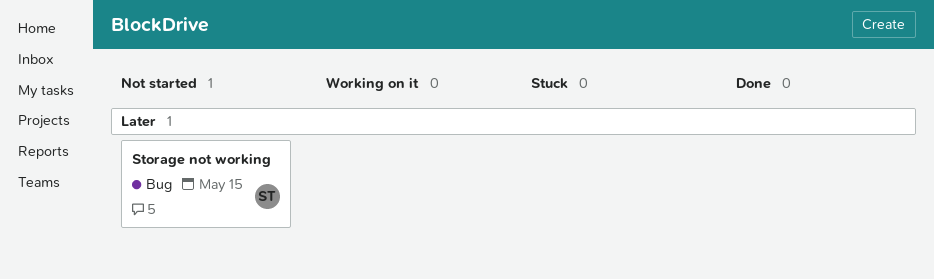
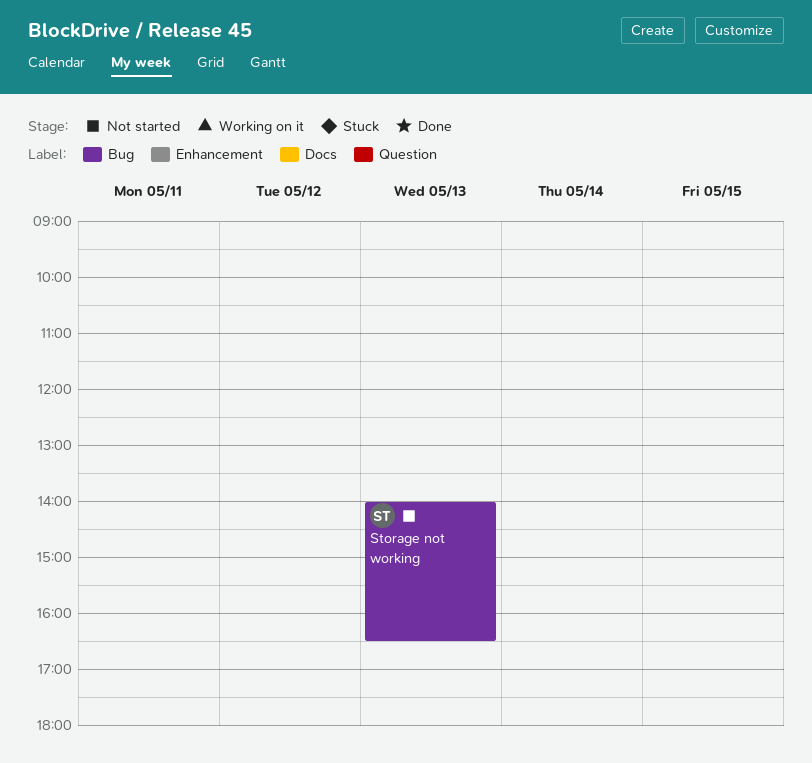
Storage not working, day: May 15 -> May 13

